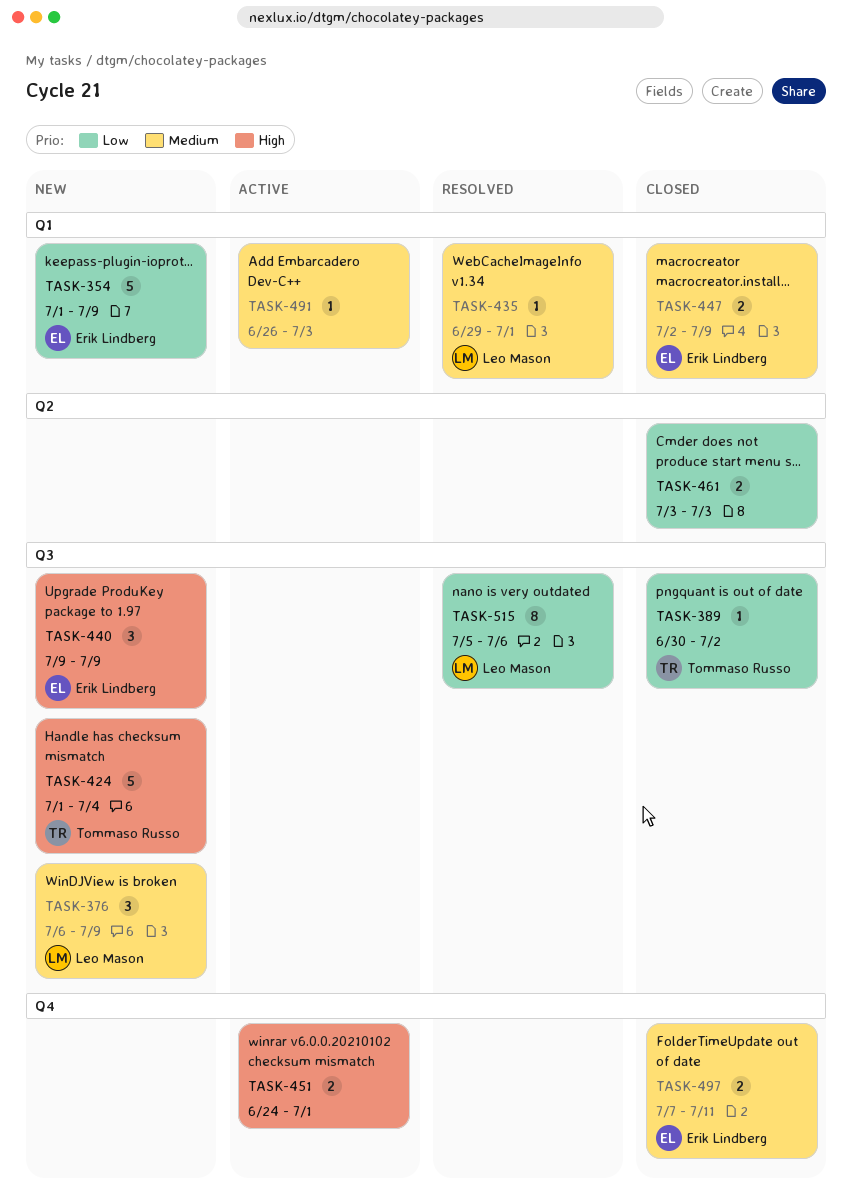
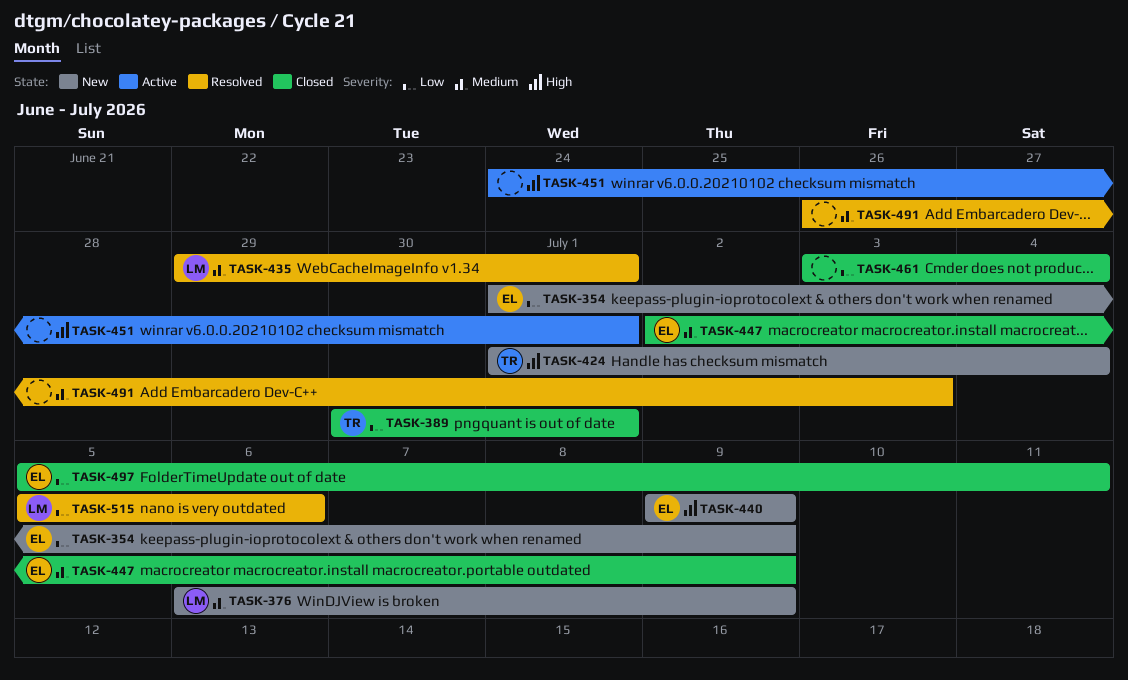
TASK-389, due: Jul 2 -> Jul 1
TASK-461, due: Jul 3 -> Jul 4
TASK-491, status: Active -> Resolved
TASK-497, priority: Medium -> Low
TASK-497, start: Jul 7 -> Jul 5

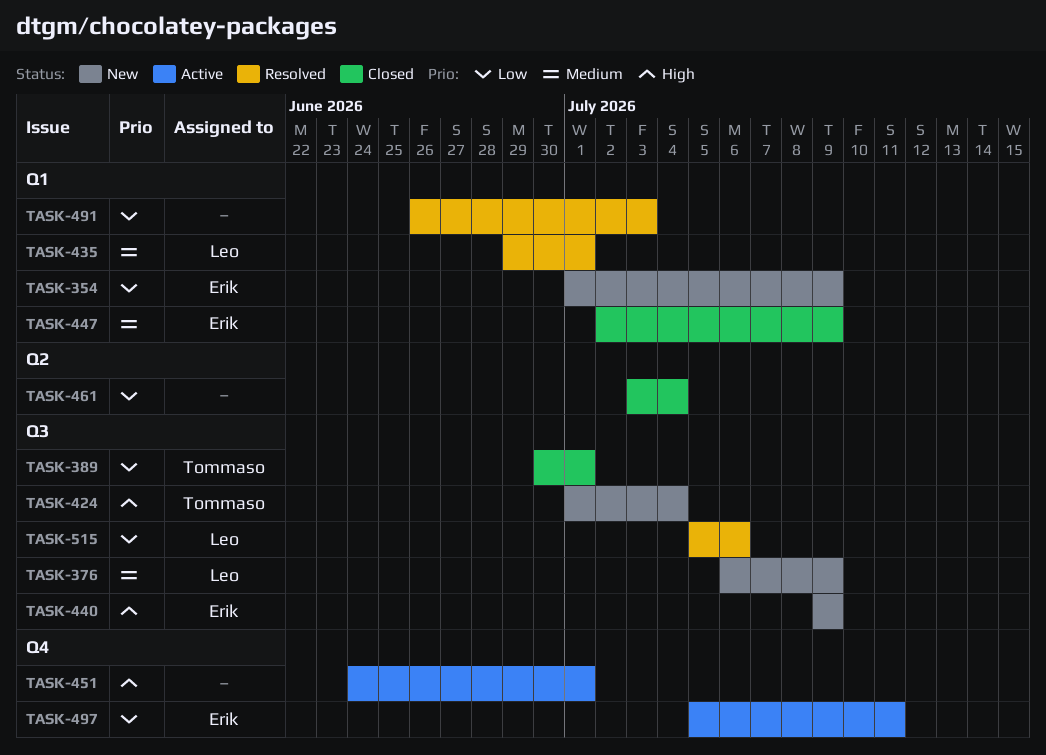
TASK-491, priority: Medium -> Low
TASK-497, status: Closed -> Active

